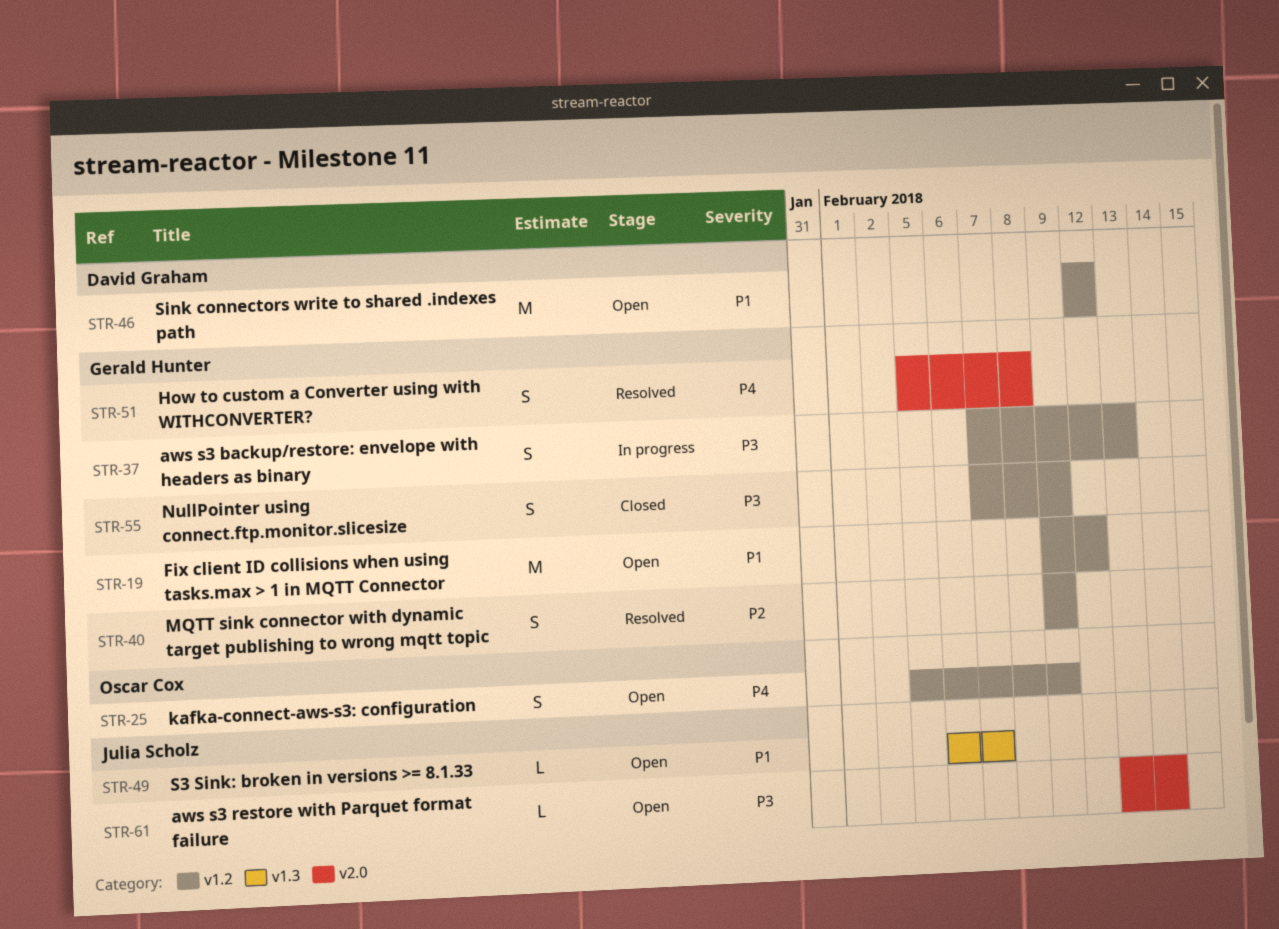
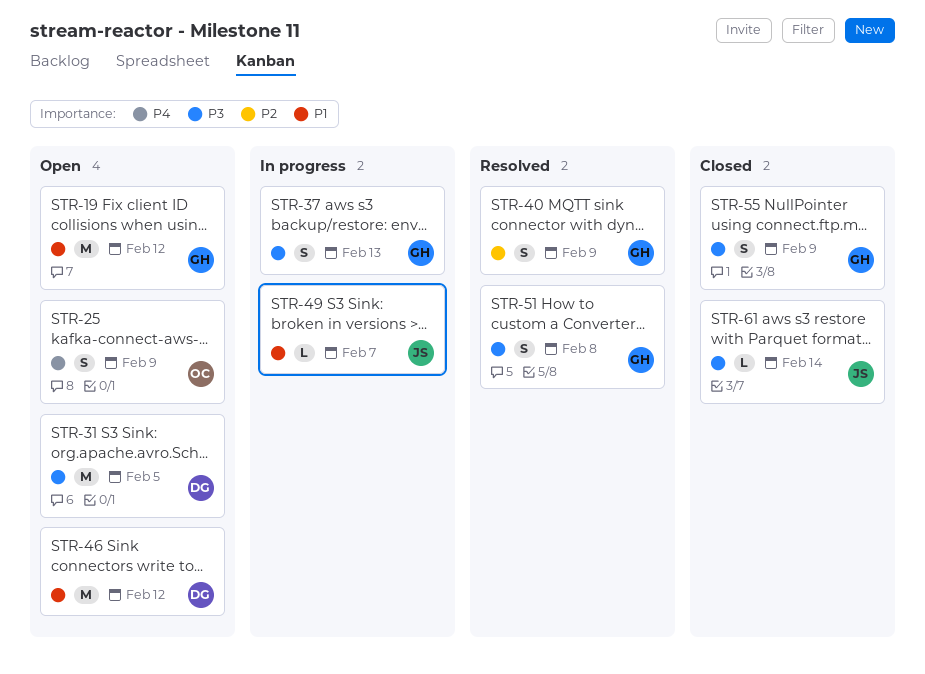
STR-31: none -> present
STR-49, status: Open -> In progress
STR-51, priority: P4 -> P3
STR-61, status: Open -> Closed

